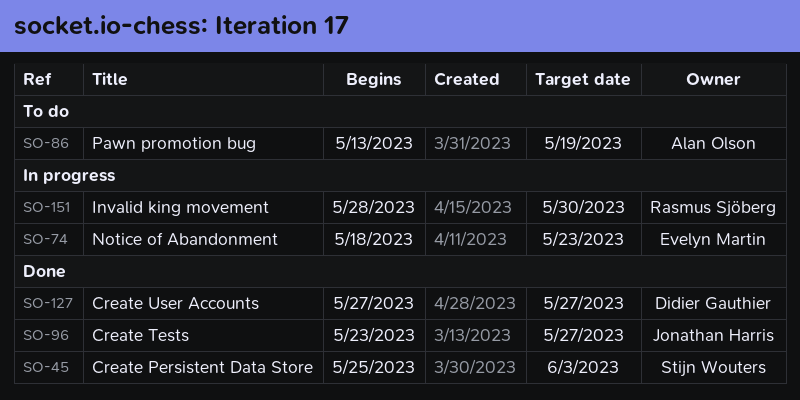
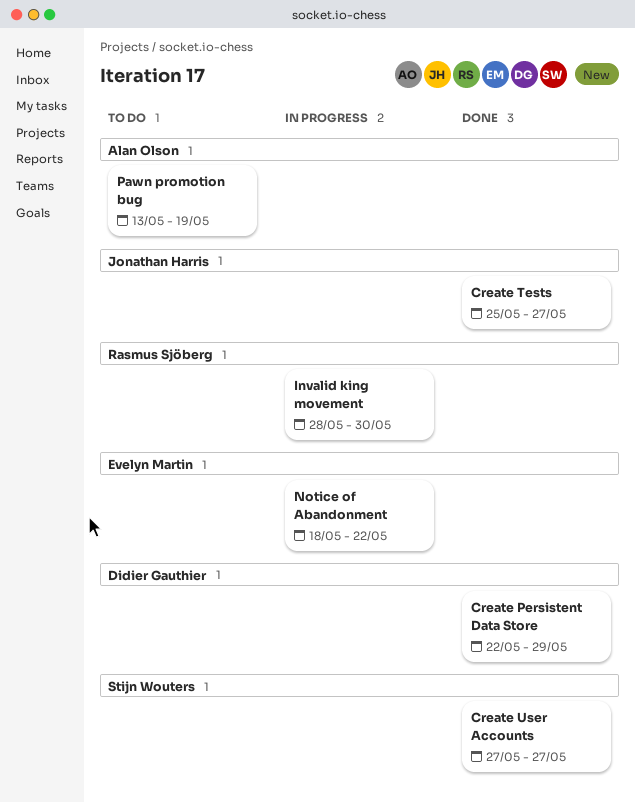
Create Persistent Data Store, owner: Stijn Wouters -> Didier Gauthier
Create Persistent Data Store, start: May 25 -> May 22
Create Persistent Data Store, due: Jun 3 -> May 29
Create Tests, start: May 23 -> May 25
Create User Accounts, owner: Didier Gauthier -> Stijn Wouters
Notice of Abandonment, due: May 23 -> May 22

